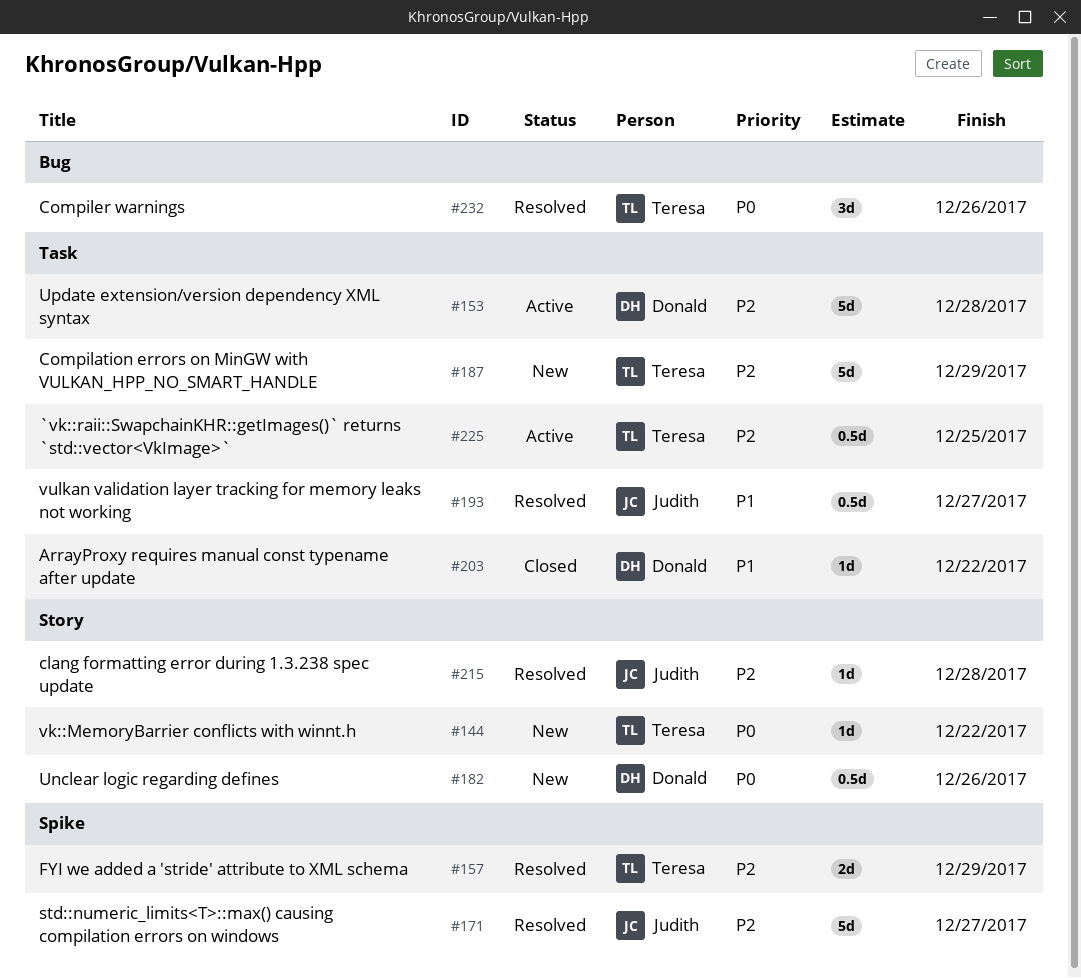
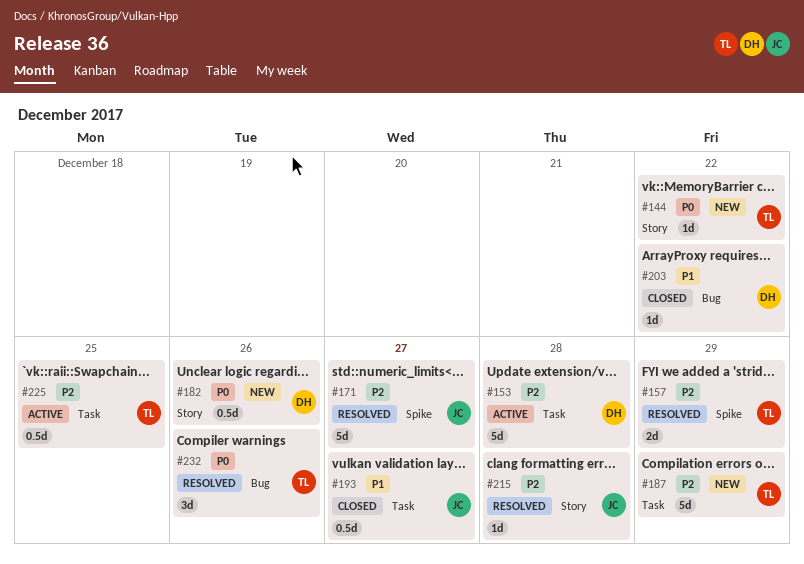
#193, status: Resolved -> Closed
#203, label: Task -> Bug

